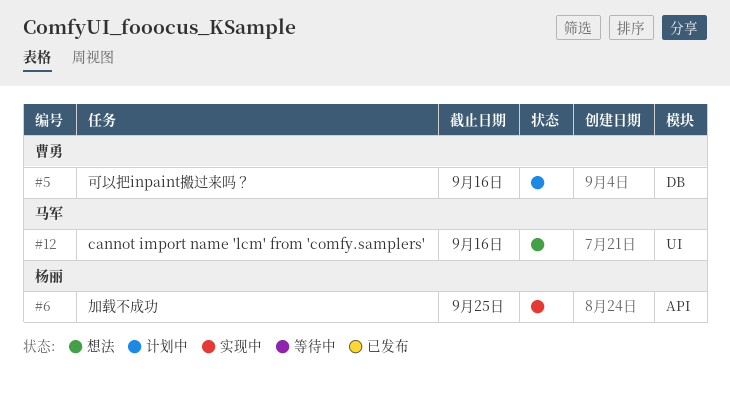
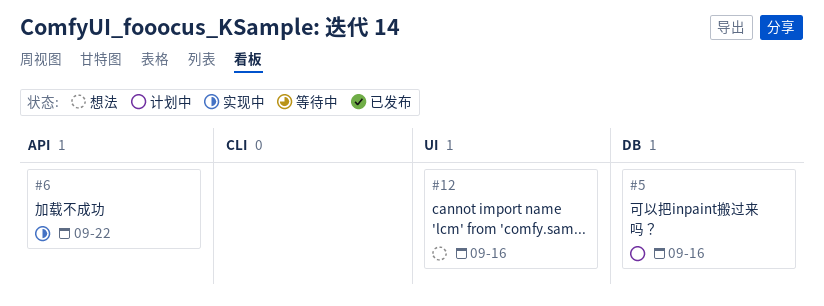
#6, due: Sep 25 -> Sep 22

